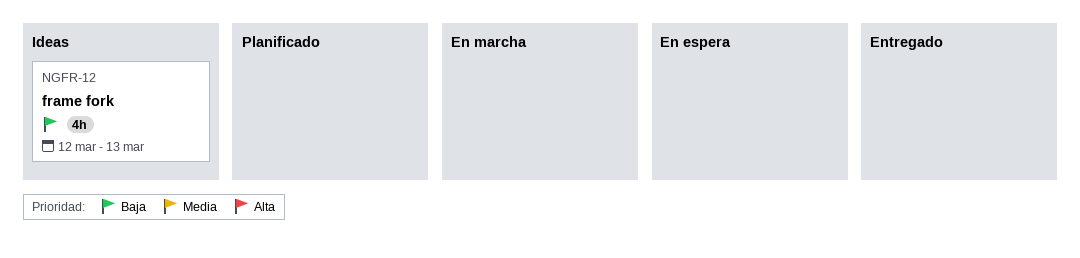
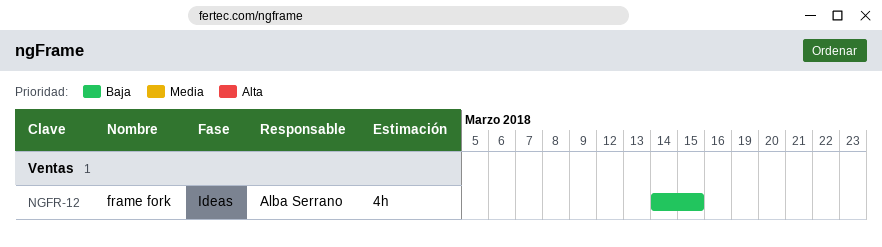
NGFR-12, start: Mar 12 -> Mar 14
NGFR-12, due: Mar 13 -> Mar 15

